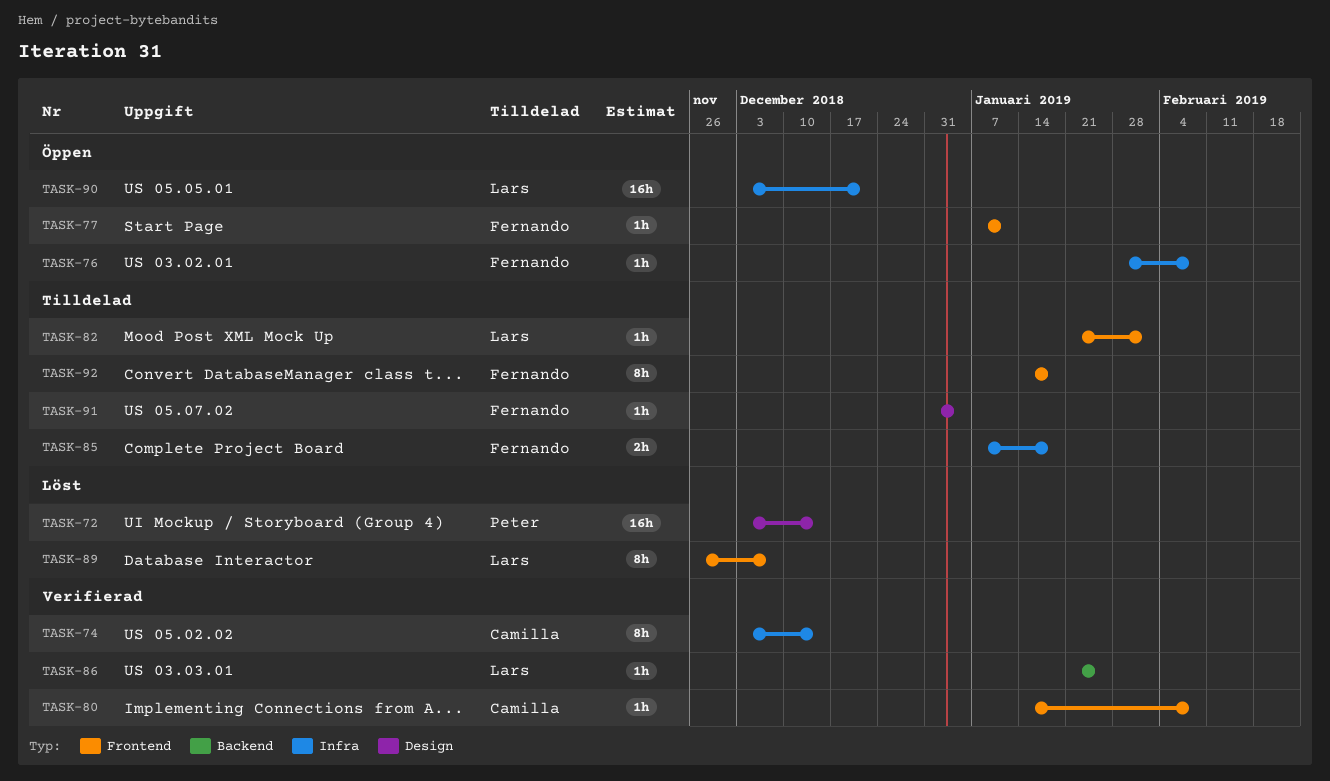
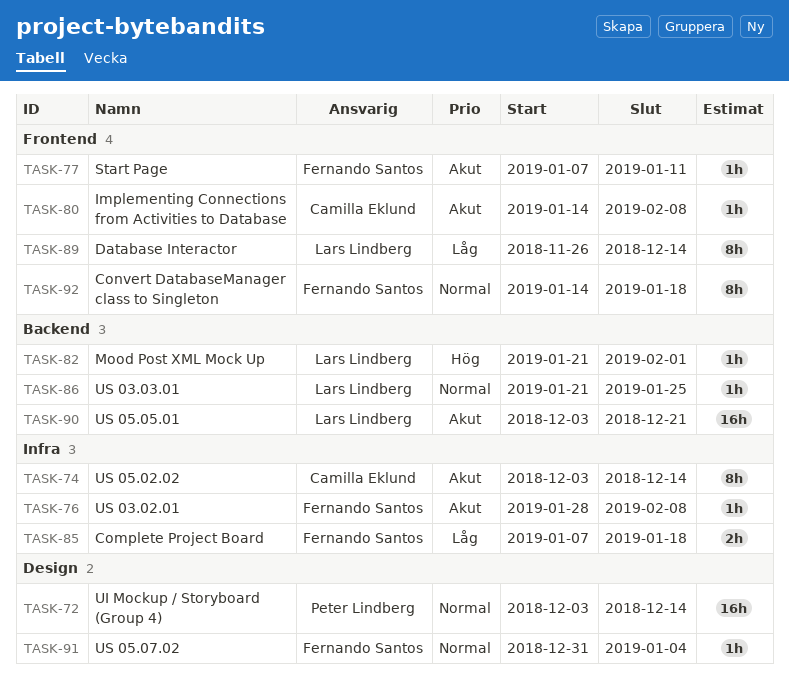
TASK-82, label: Frontend -> Backend
TASK-89, due: Dec 7 -> Dec 14
TASK-90, label: Infra -> Backend

